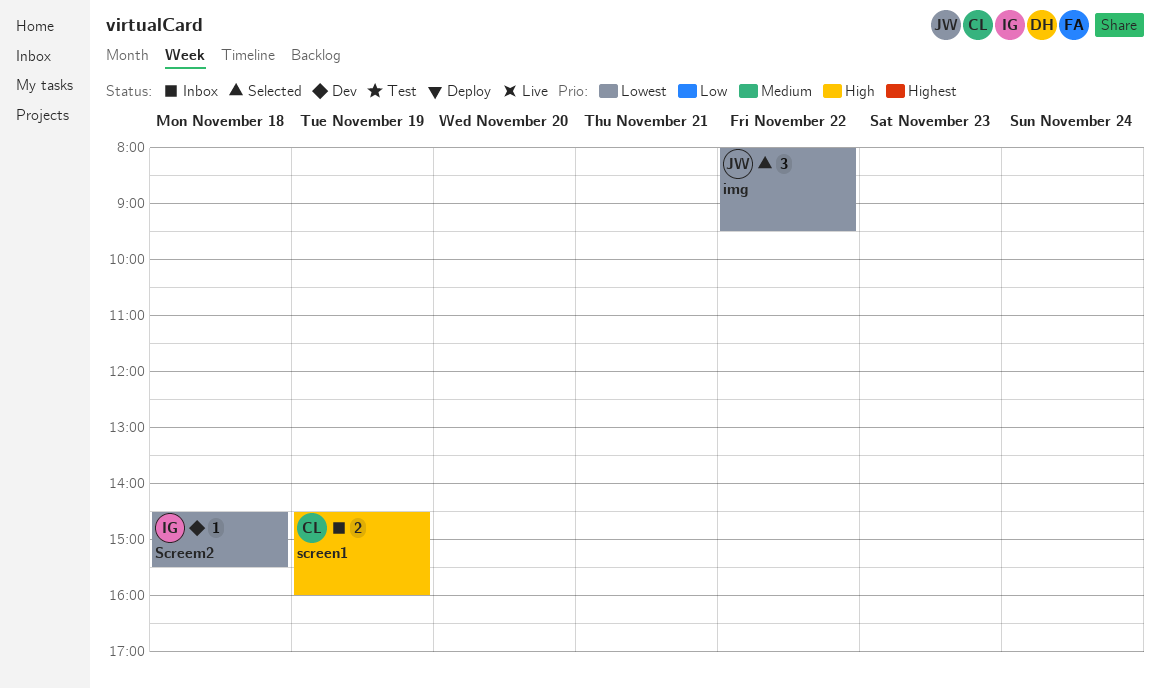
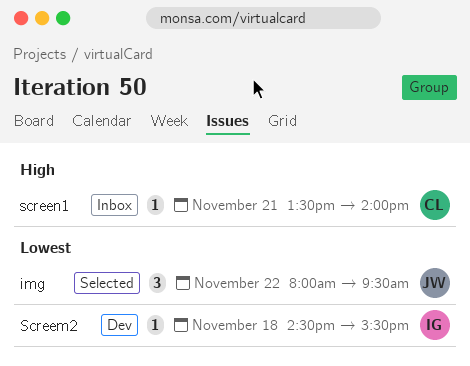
screen1, estimate: 2 -> 1
screen1, day: Nov 19 -> Nov 21
screen1, begins: 14:30 -> 13:30
screen1, ends: 16:00 -> 14:00

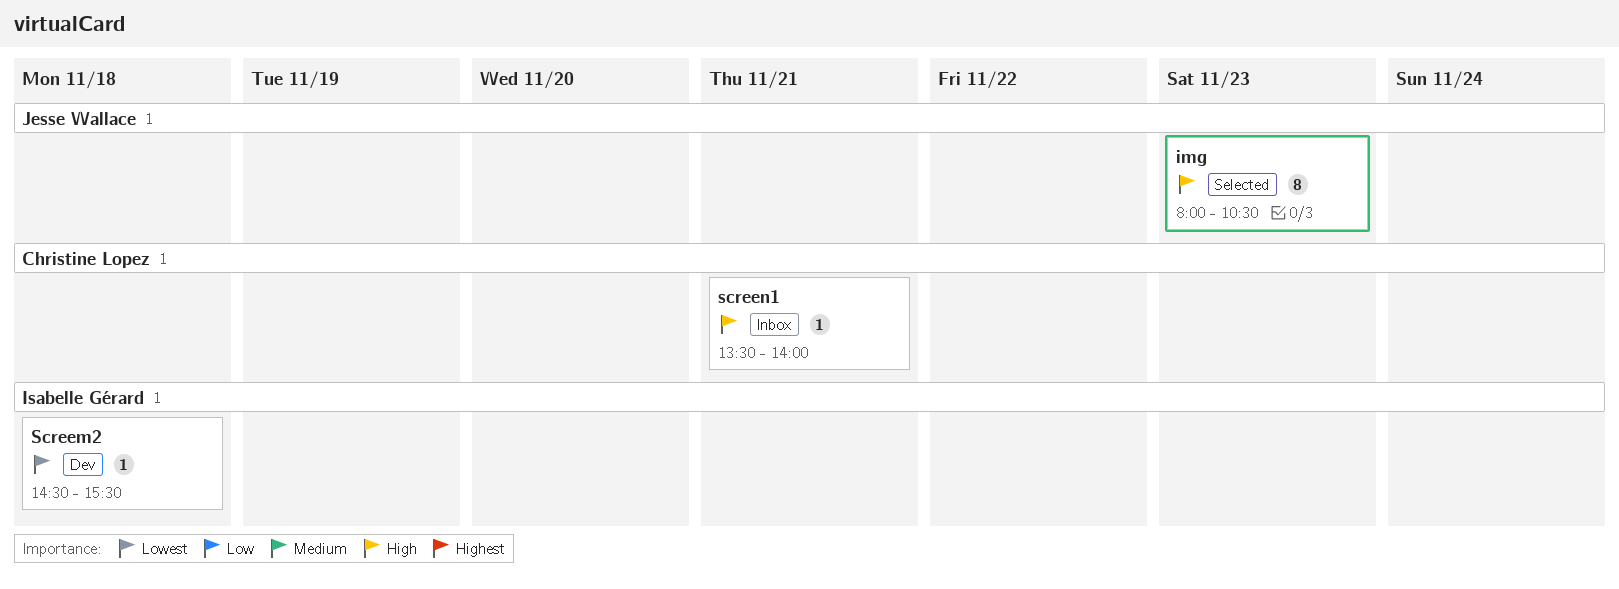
img, priority: Lowest -> High
img, estimate: 3 -> 8
img, day: Nov 22 -> Nov 23
img, ends: 09:30 -> 10:30

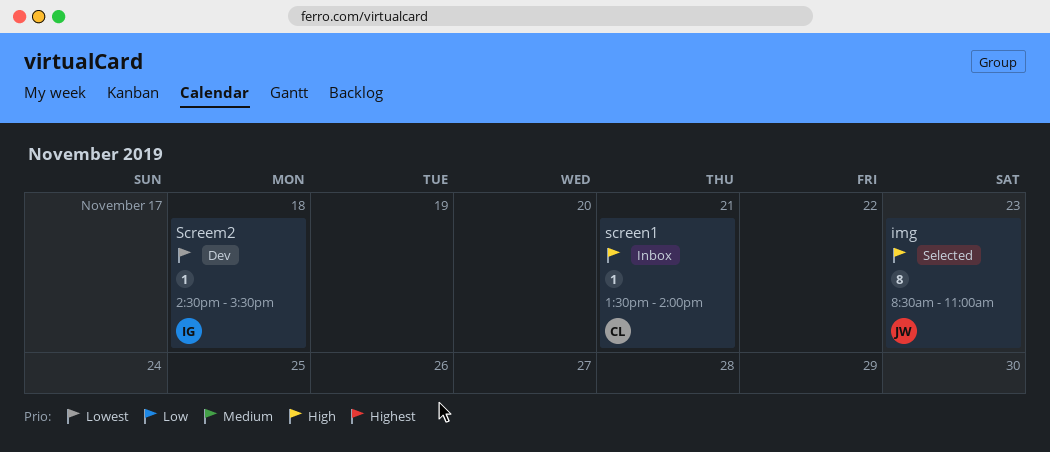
img, begins: 08:00 -> 08:30
img, ends: 10:30 -> 11:00

